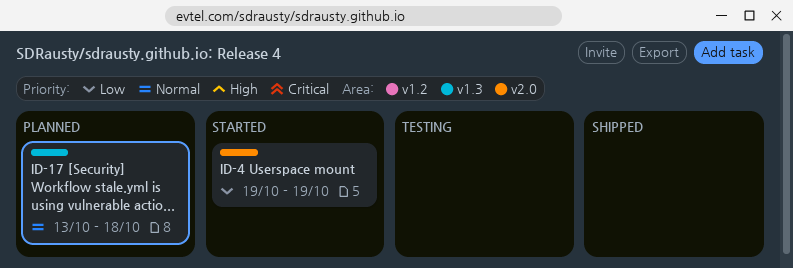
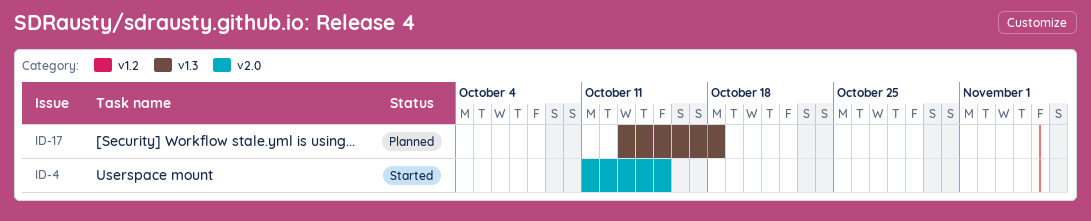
ID-4, start: Oct 19 -> Oct 11
ID-4, due: Oct 19 -> Oct 15

